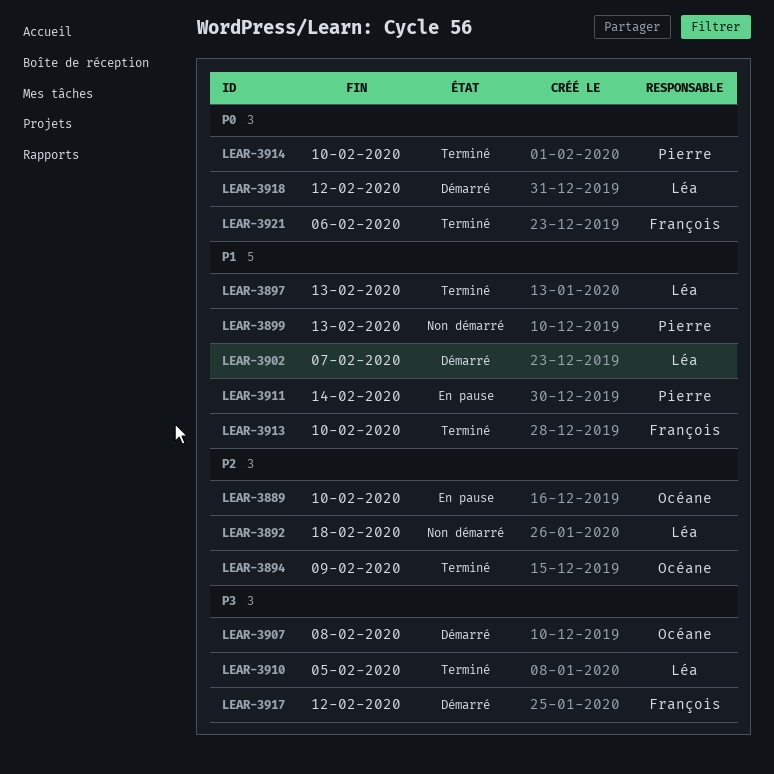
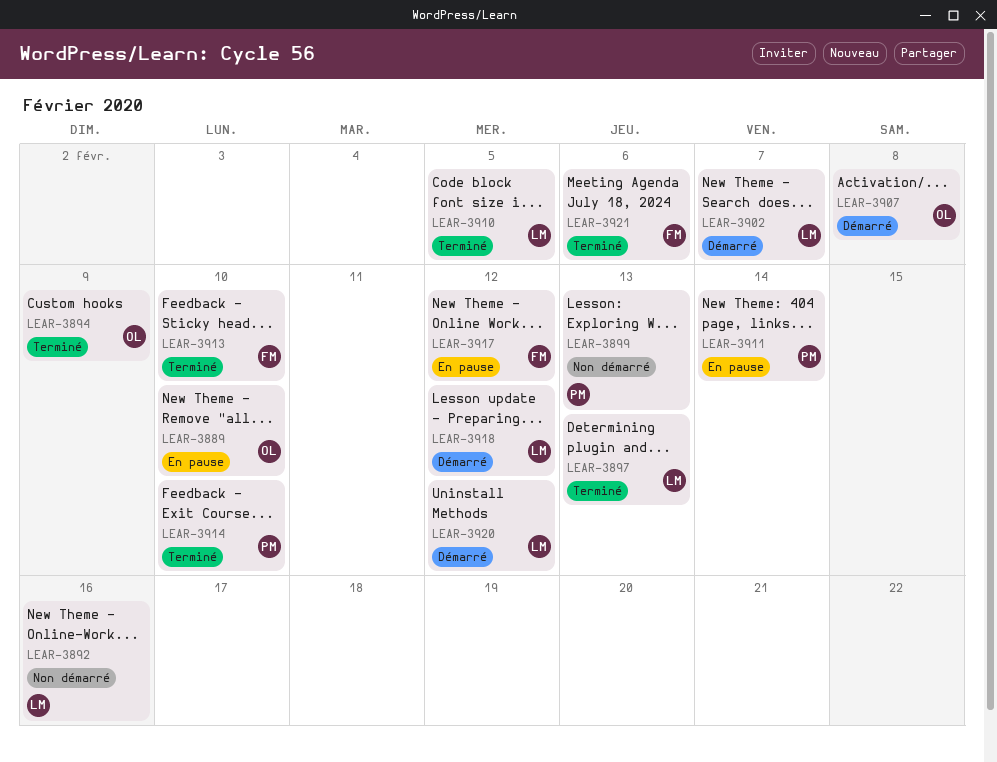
LEAR-3892, due: Feb 18 -> Feb 16
LEAR-3917, status: Démarré -> En pause
LEAR-3920: none -> present

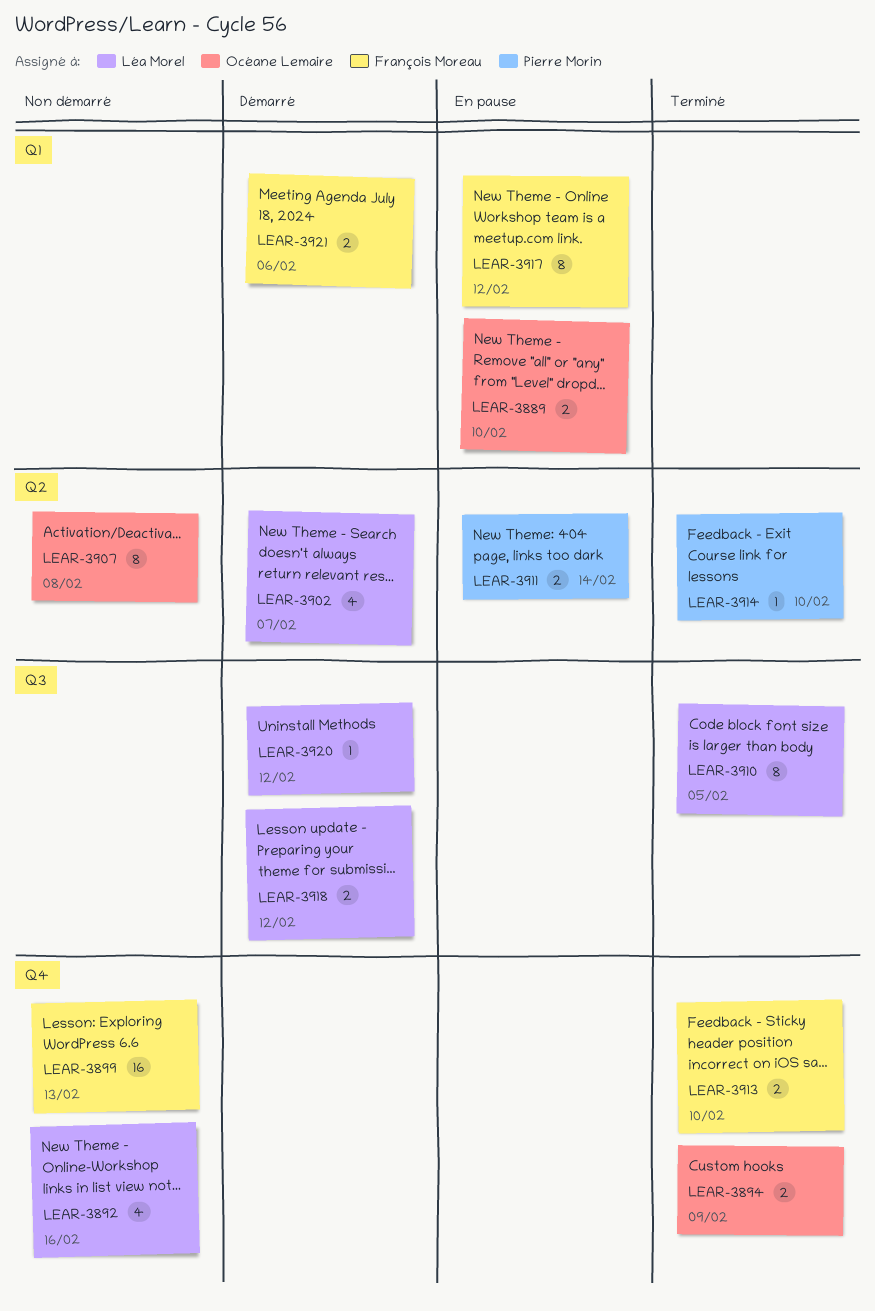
LEAR-3897: present -> none
LEAR-3899, owner: Pierre Morin -> François Moreau
LEAR-3907, status: Démarré -> Non démarré
LEAR-3921, status: Terminé -> Démarré

